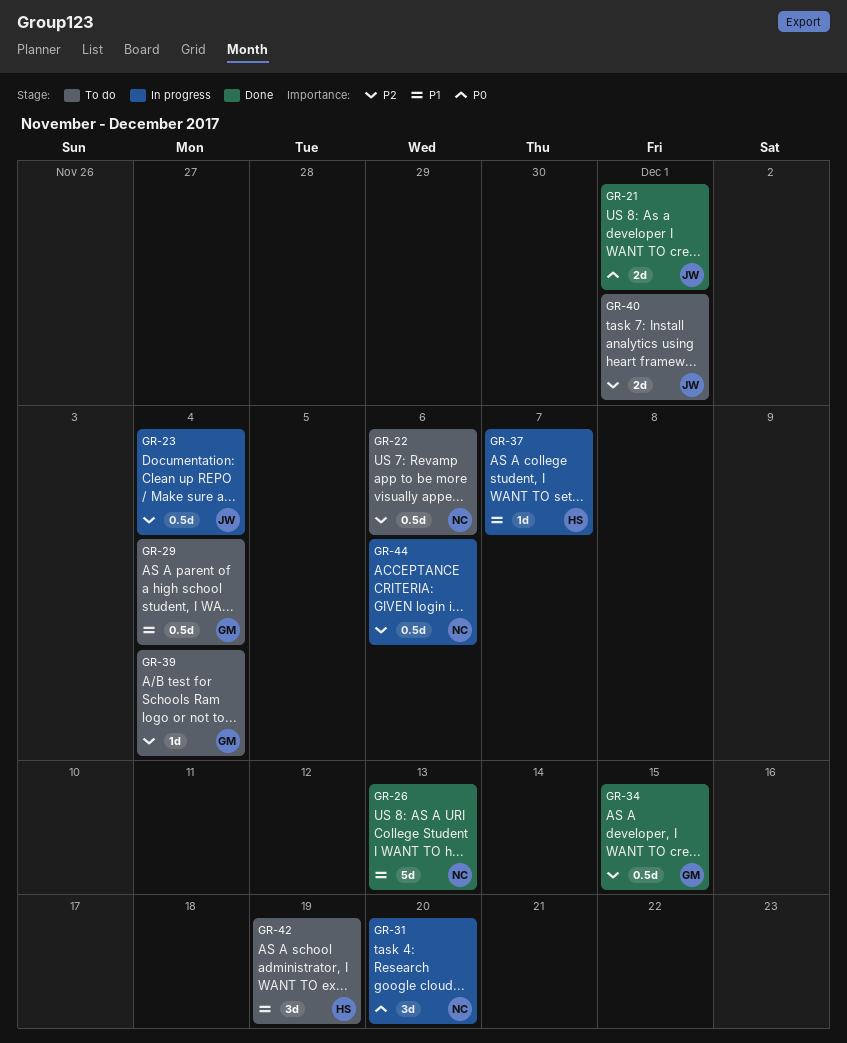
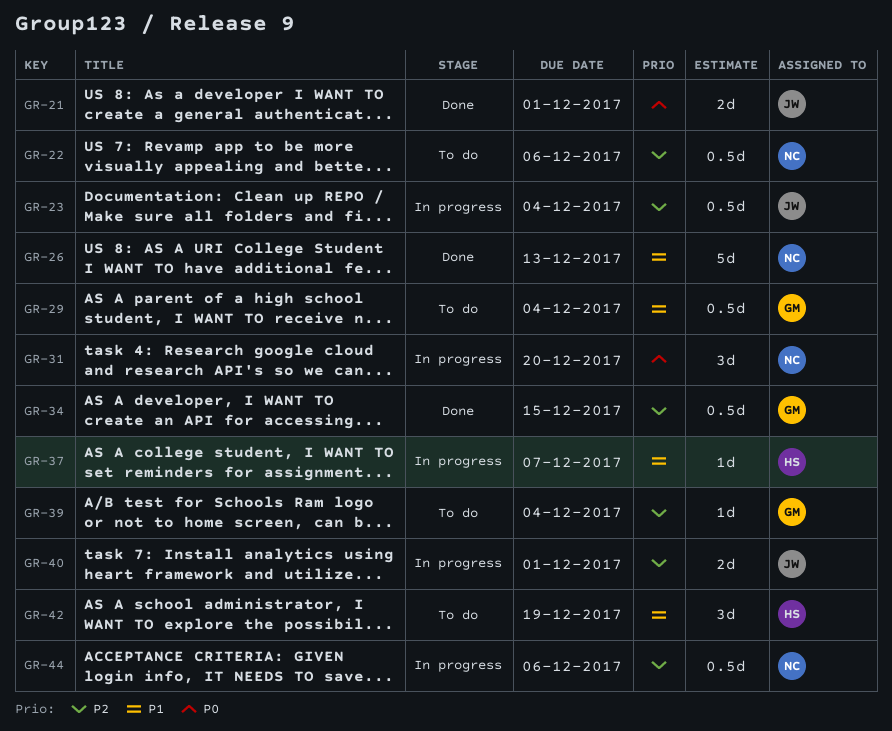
GR-40, status: To do -> In progress

